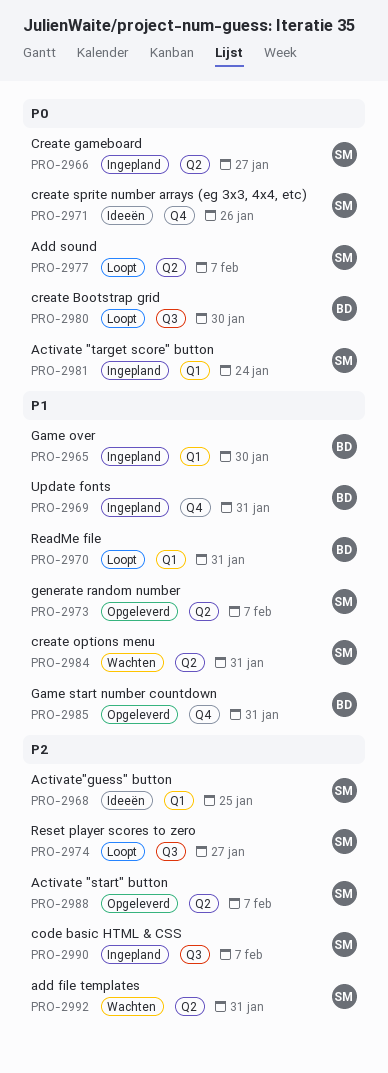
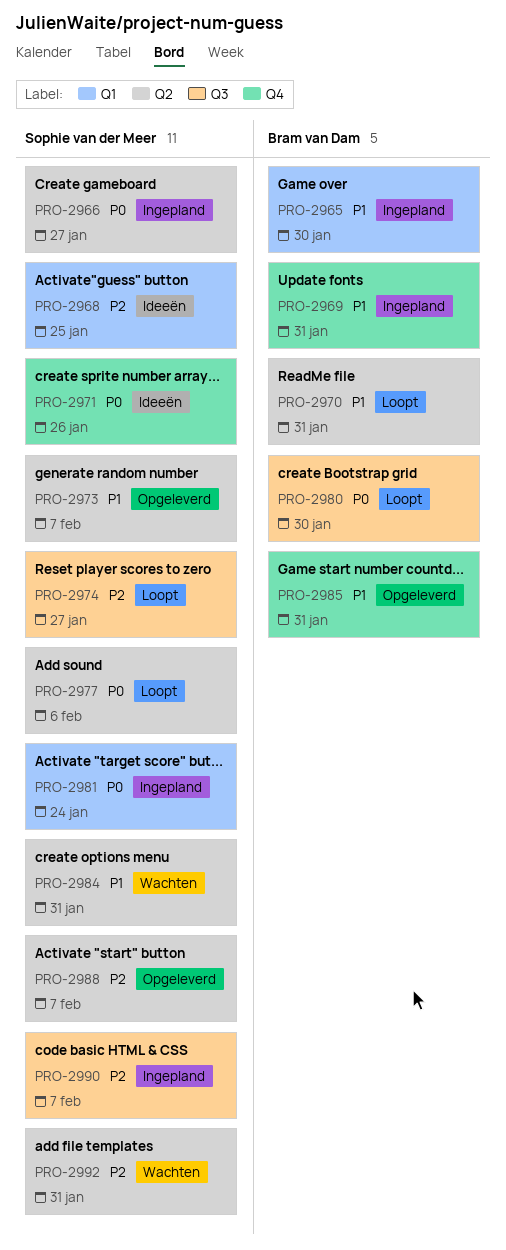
PRO-2970, label: Q1 -> Q2
PRO-2977, due: Feb 7 -> Feb 6

